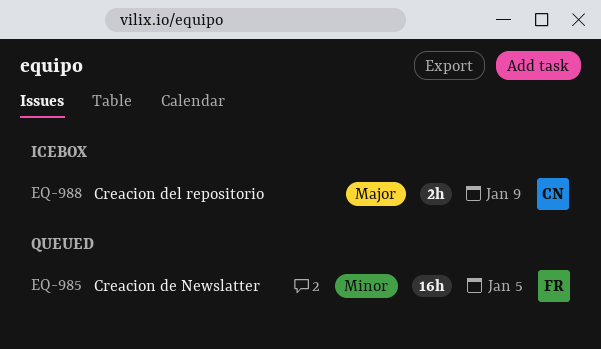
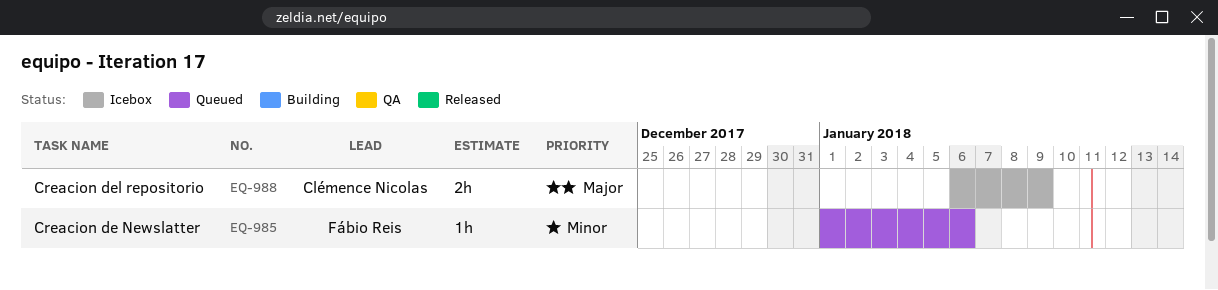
EQ-985, estimate: 16h -> 1h
EQ-985, due: Jan 5 -> Jan 6

